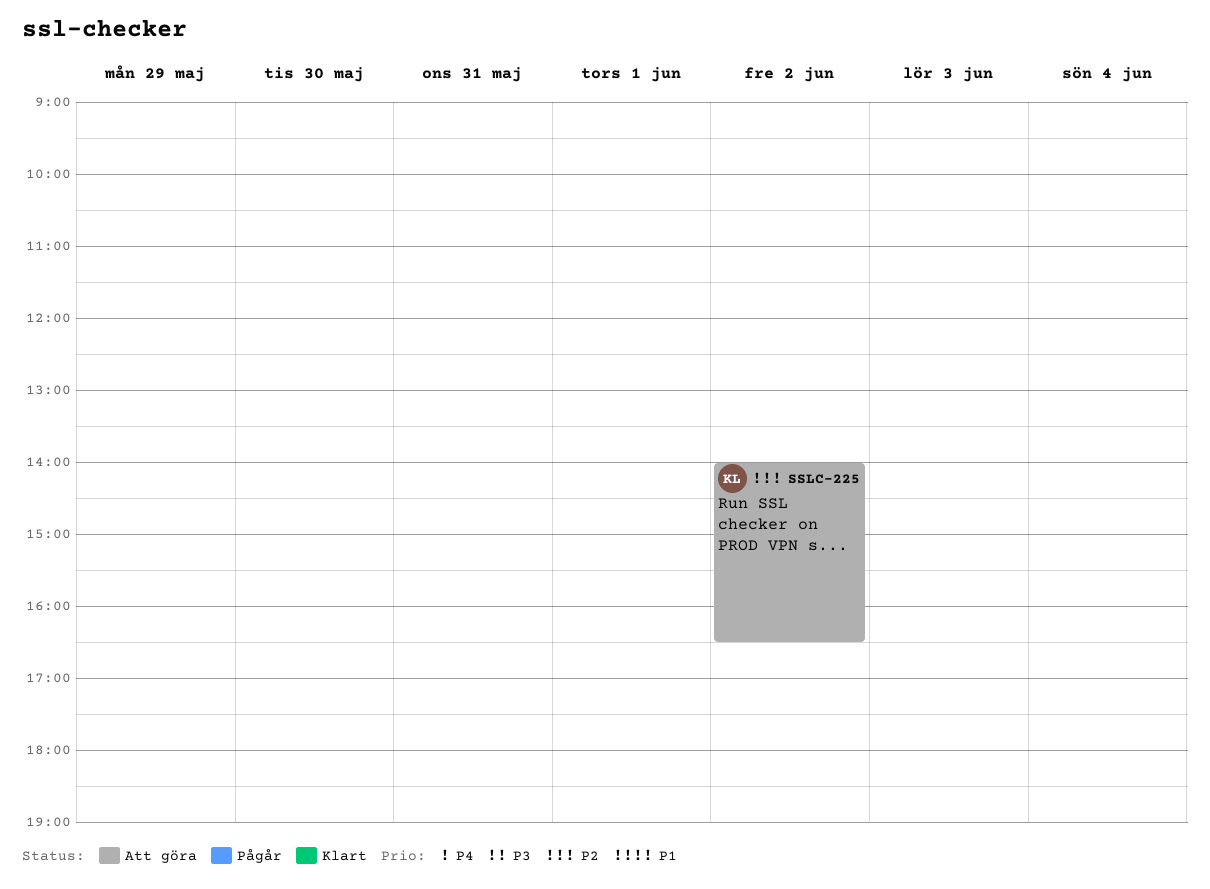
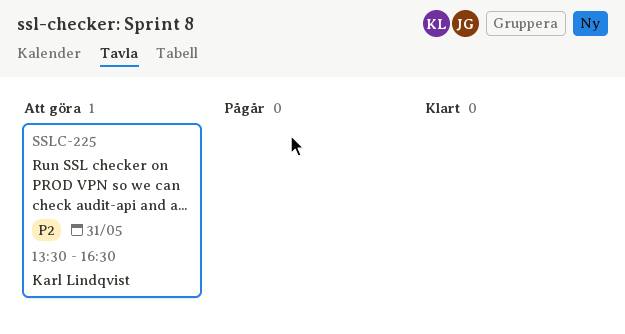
SSLC-225, day: Jun 2 -> May 31
SSLC-225, begins: 14:00 -> 13:30

